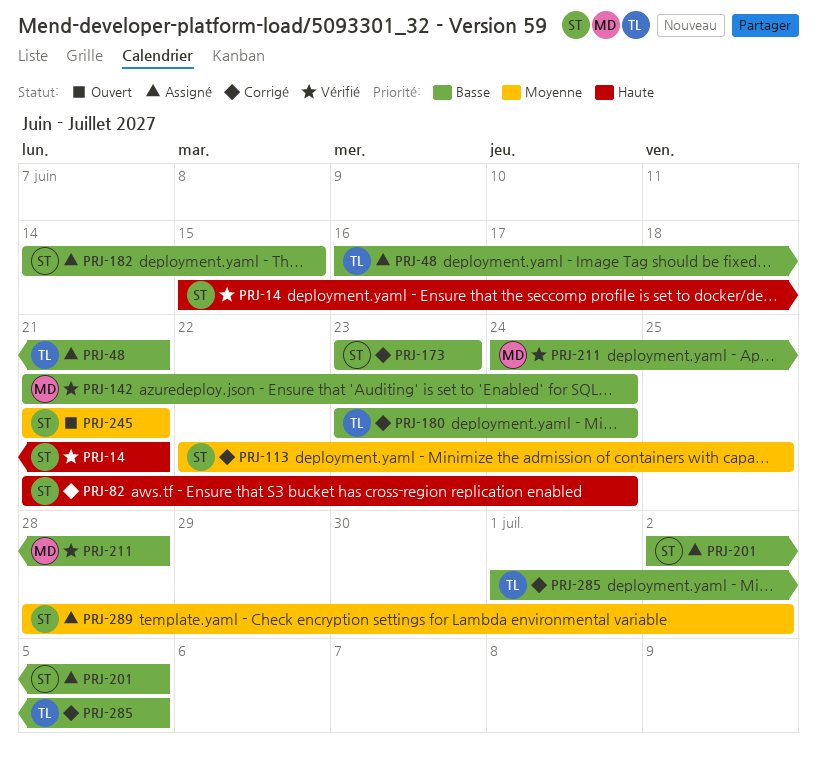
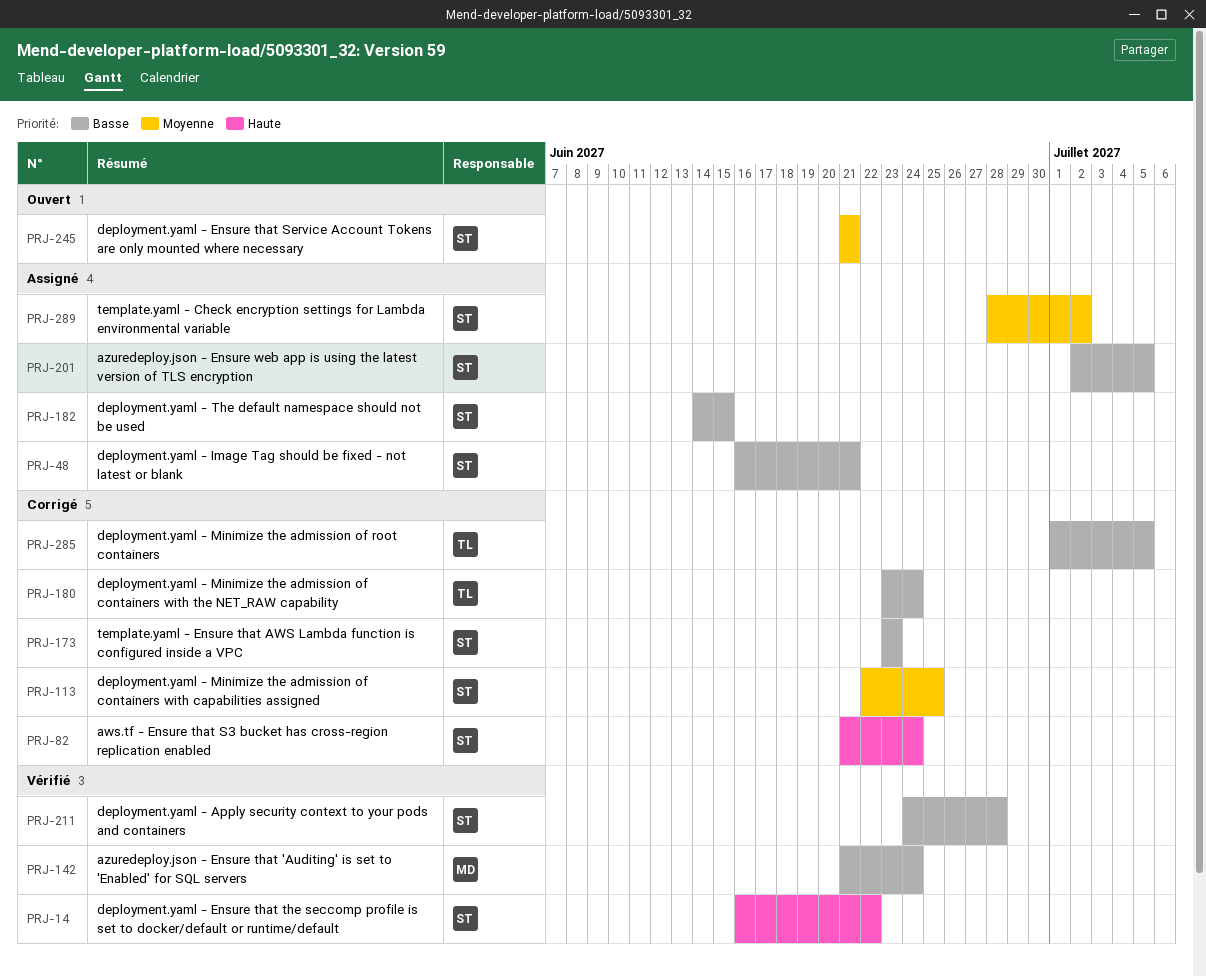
PRJ-14, start: Jun 15 -> Jun 16
PRJ-14, due: Jun 21 -> Jun 22
PRJ-48, owner: TL -> ST
PRJ-211, owner: MD -> ST

